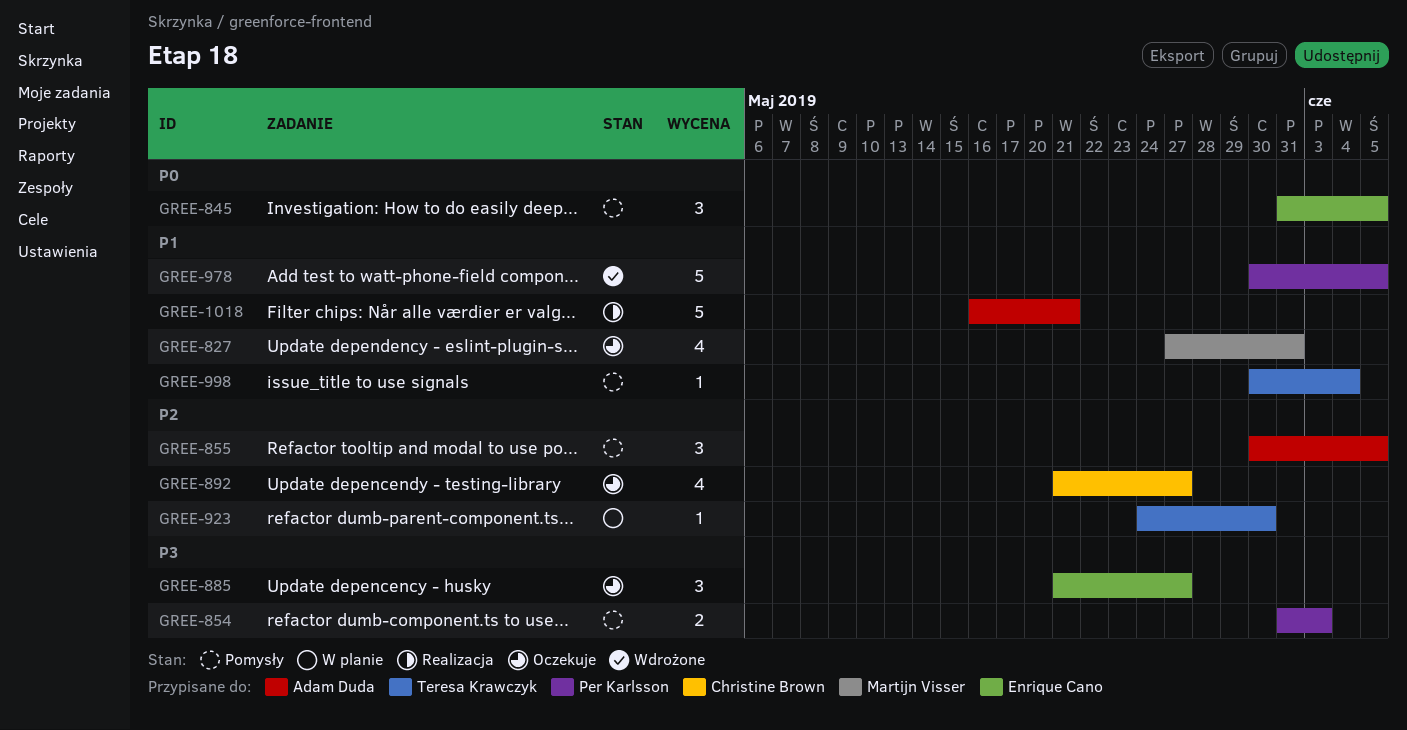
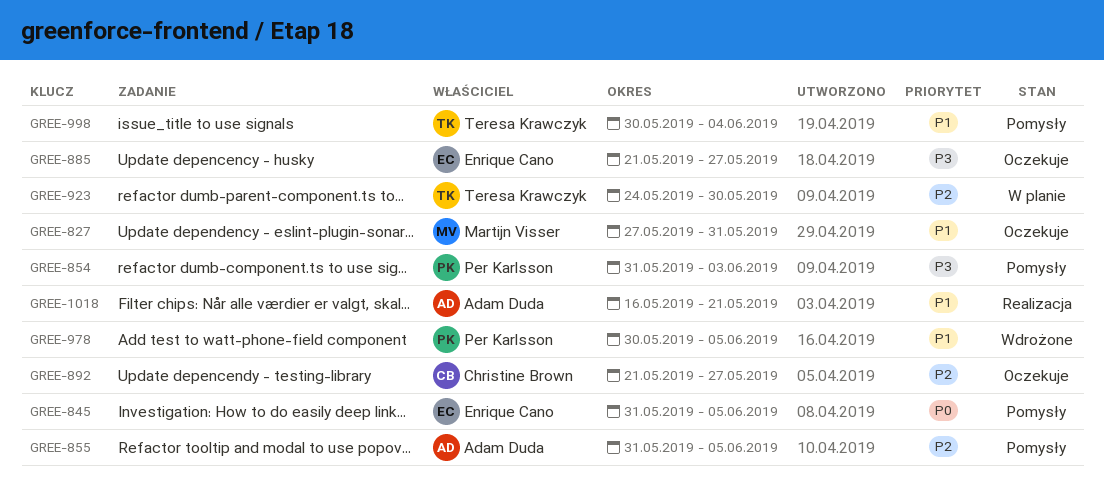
GREE-855, start: May 30 -> May 31

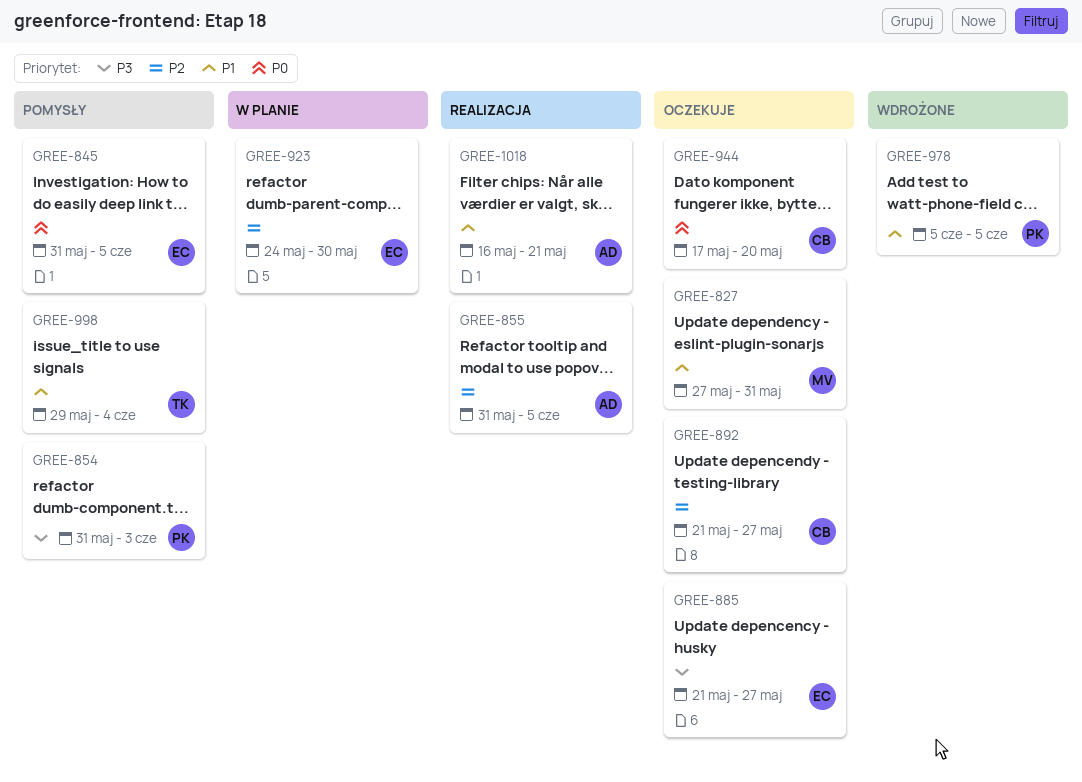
GREE-855, status: Pomysły -> Realizacja
GREE-923, owner: Teresa Krawczyk -> Enrique Cano
GREE-944: none -> present
GREE-978, start: May 30 -> Jun 5
GREE-998, start: May 30 -> May 29

